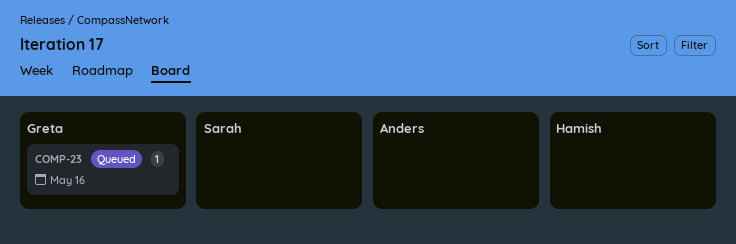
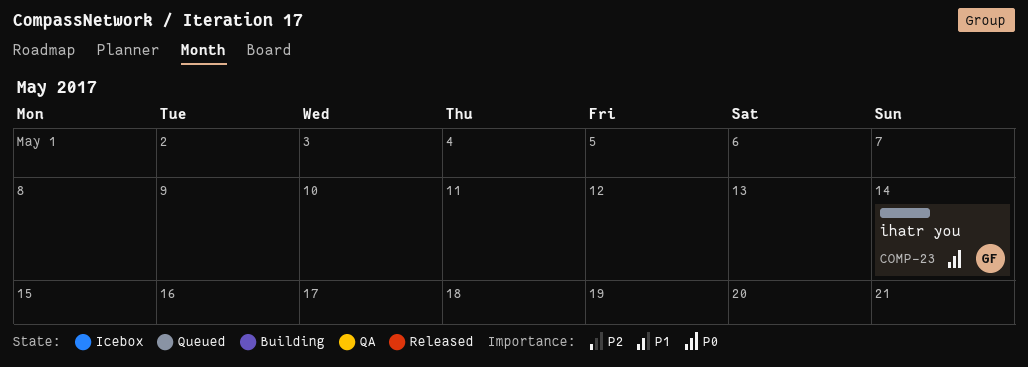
COMP-23, due: May 16 -> May 14

